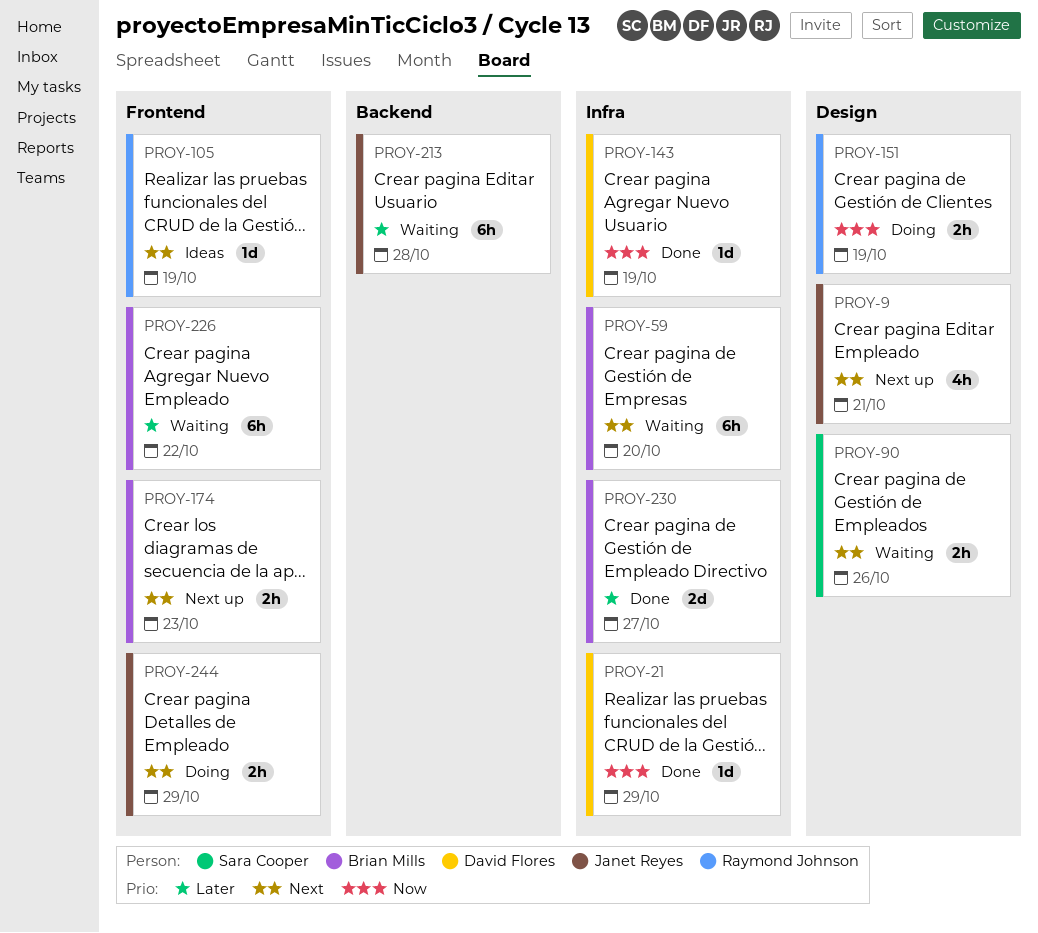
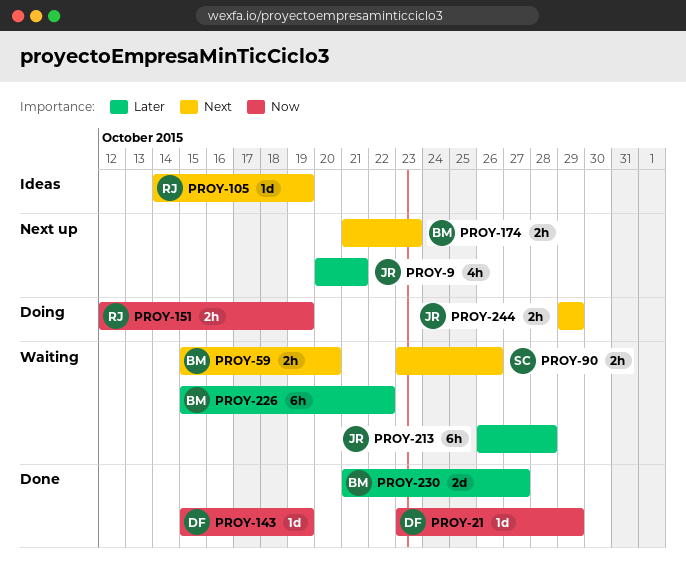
PROY-9, priority: Next -> Later
PROY-59, estimate: 6h -> 2h

